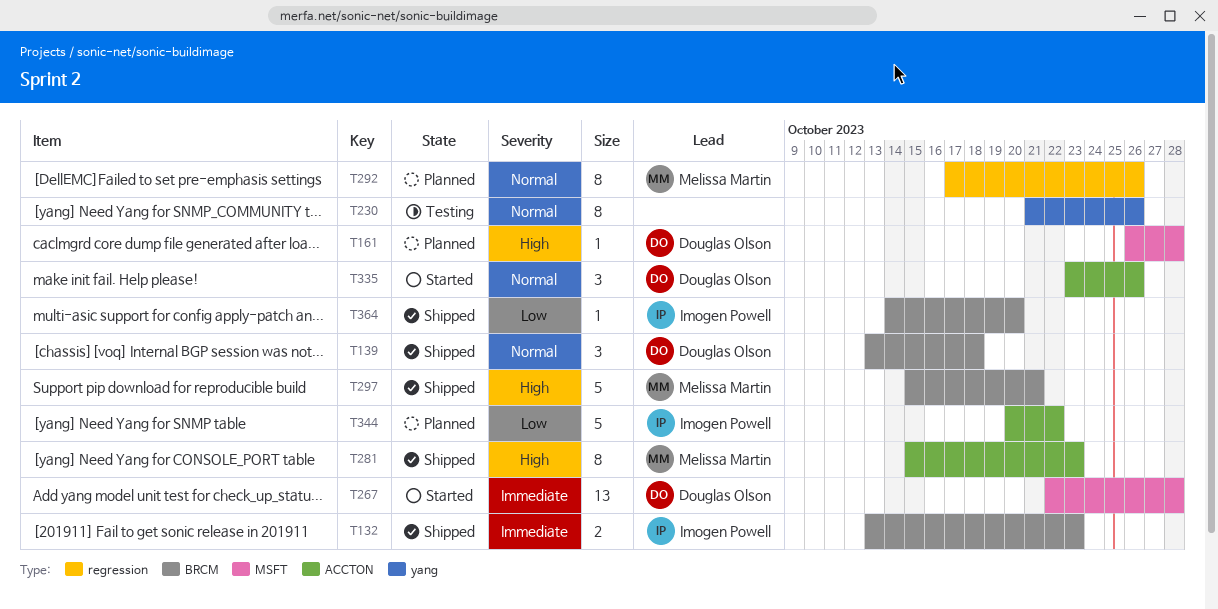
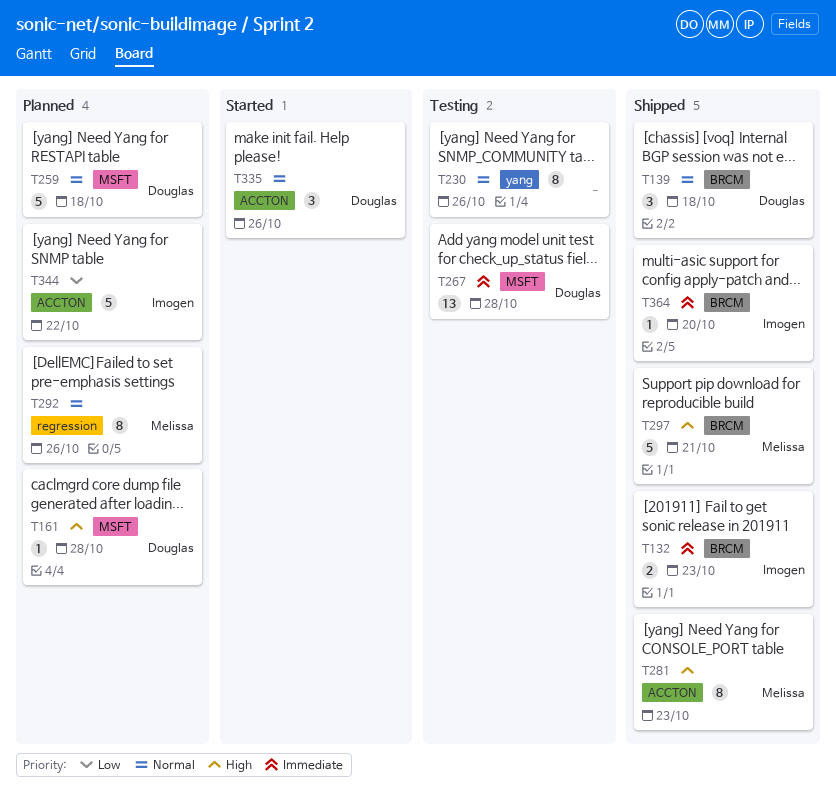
T259: none -> present
T267, status: Started -> Testing
T364, priority: Low -> Immediate

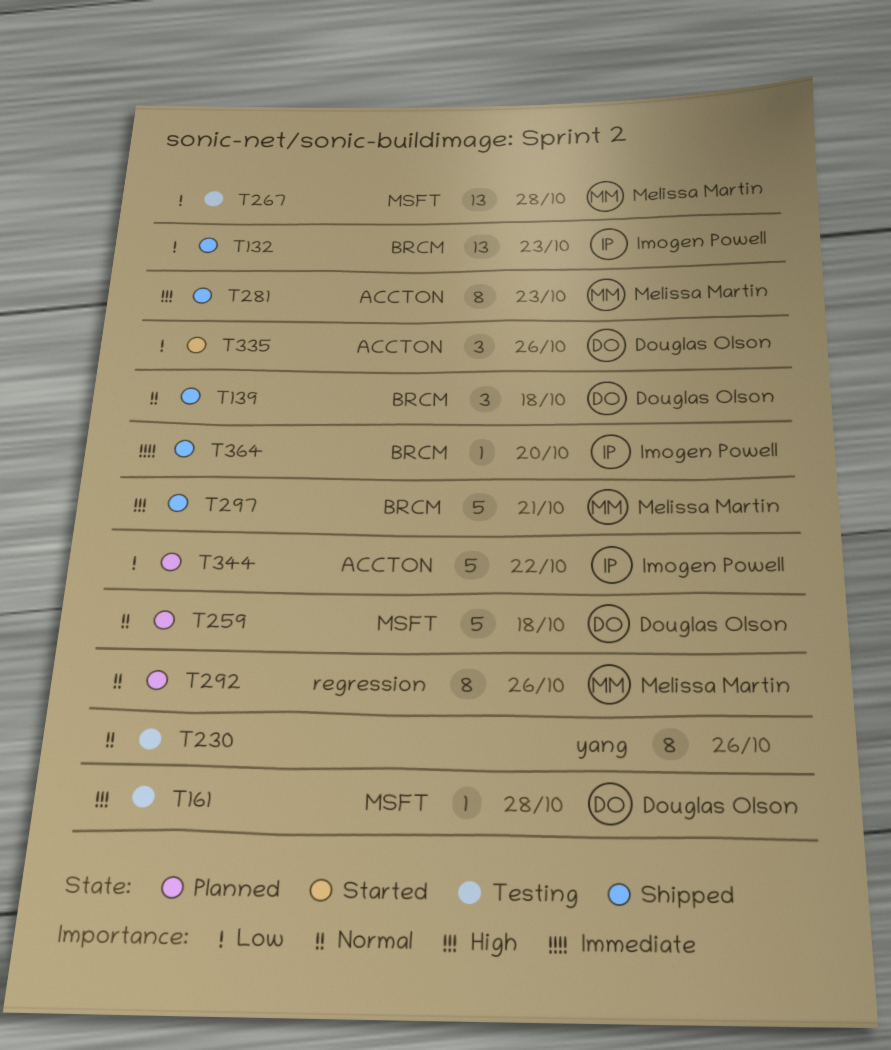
T132, priority: Immediate -> Low
T132, estimate: 2 -> 13
T161, status: Planned -> Testing
T267, owner: Douglas Olson -> Melissa Martin
T267, priority: Immediate -> Low
T335, priority: Normal -> Low

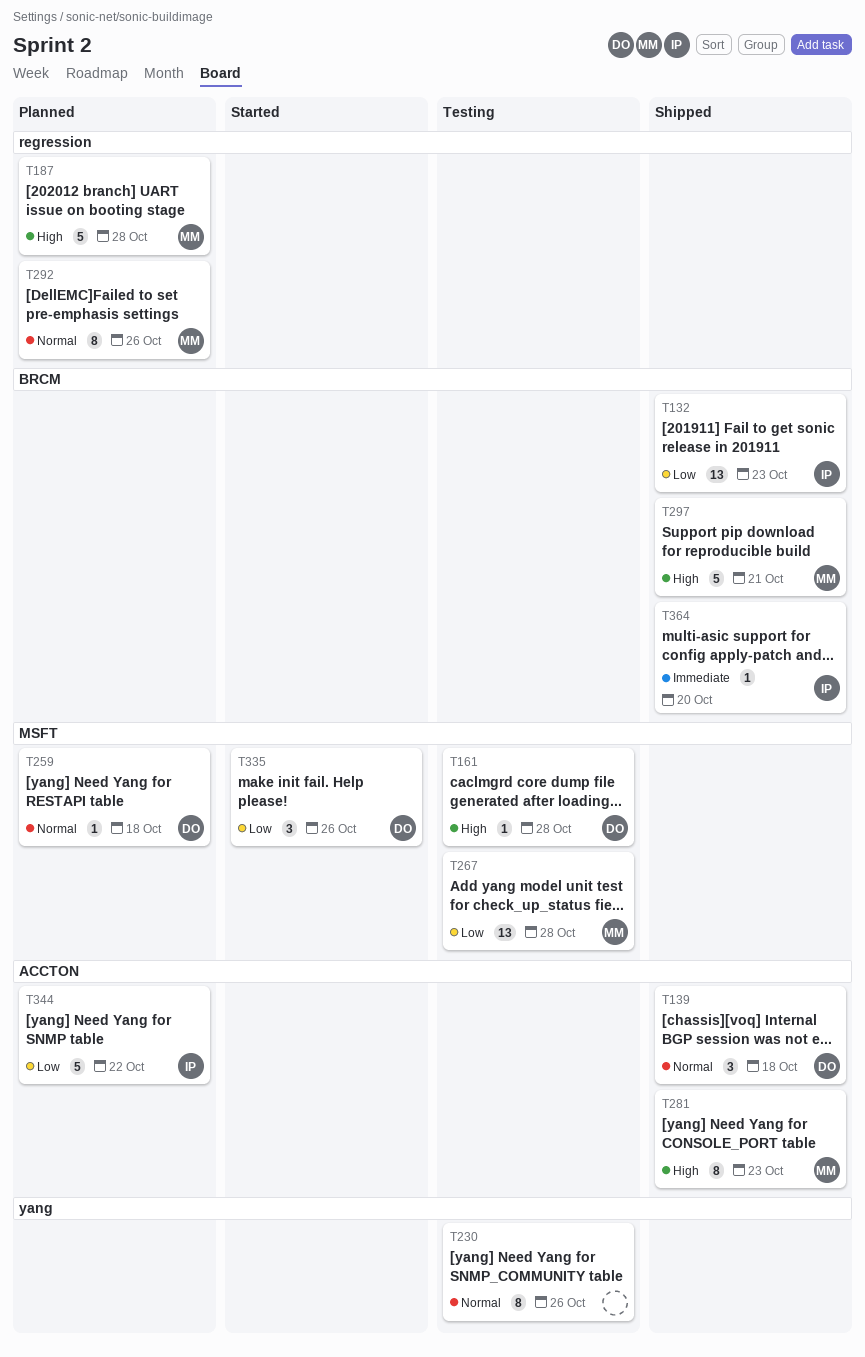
T139, label: BRCM -> ACCTON
T187: none -> present
T259, estimate: 5 -> 1
T335, label: ACCTON -> MSFT

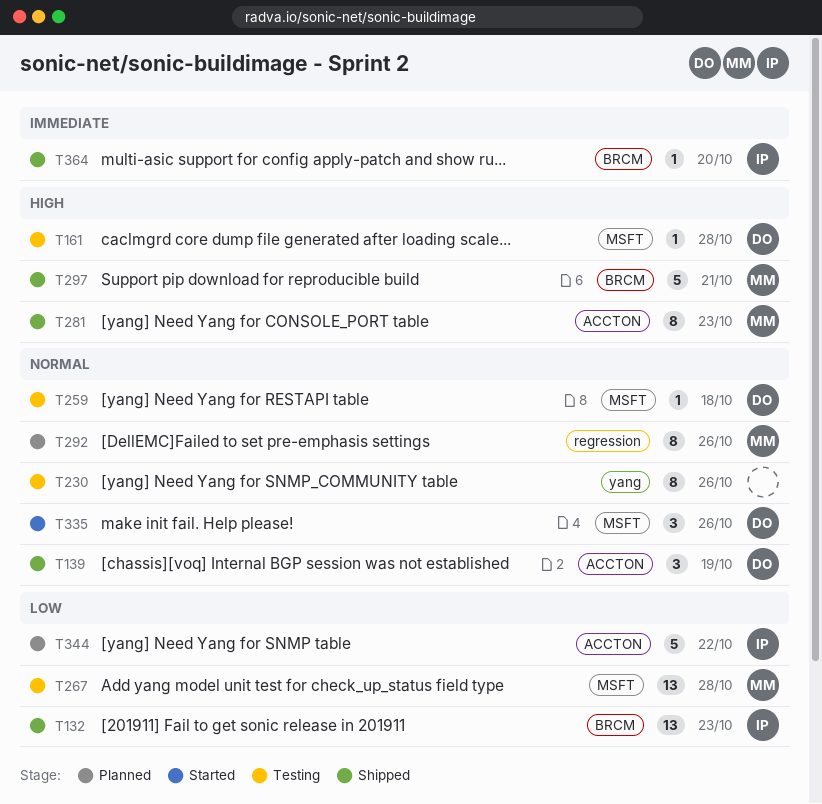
T139, due: Oct 18 -> Oct 19
T187: present -> none
T259, status: Planned -> Testing
T335, priority: Low -> Normal

